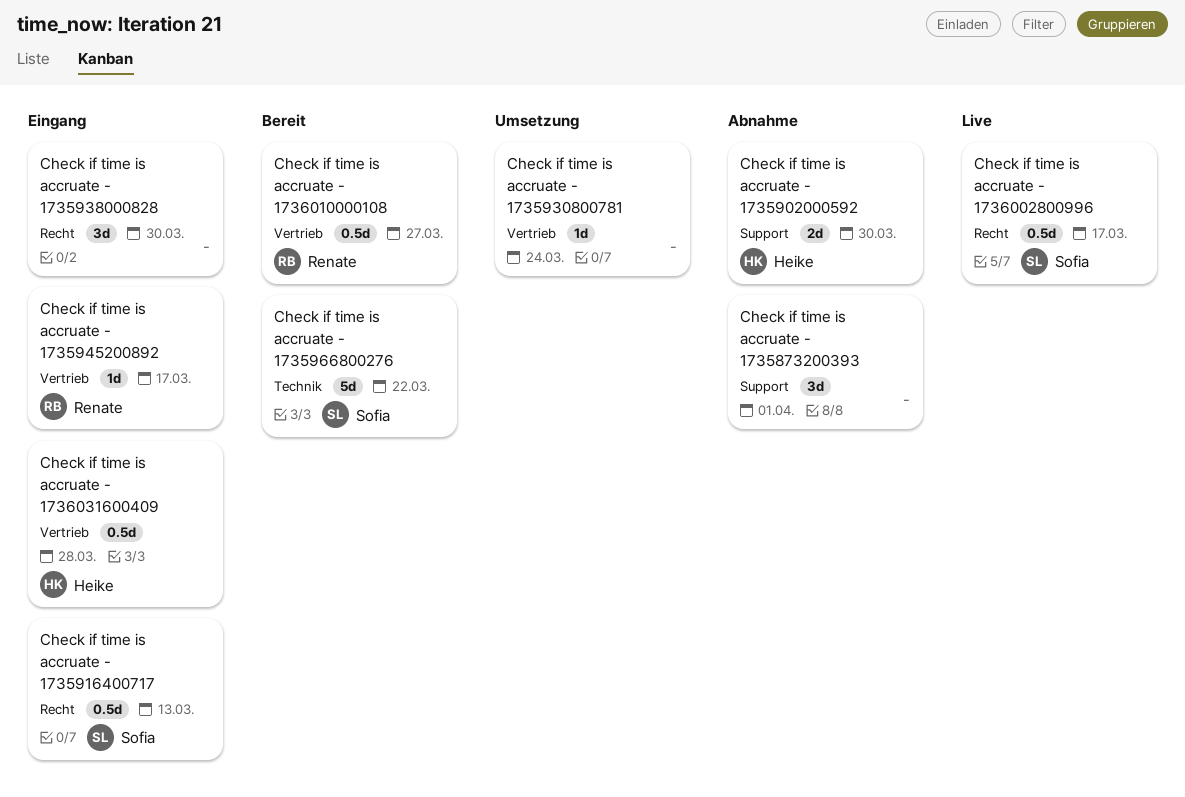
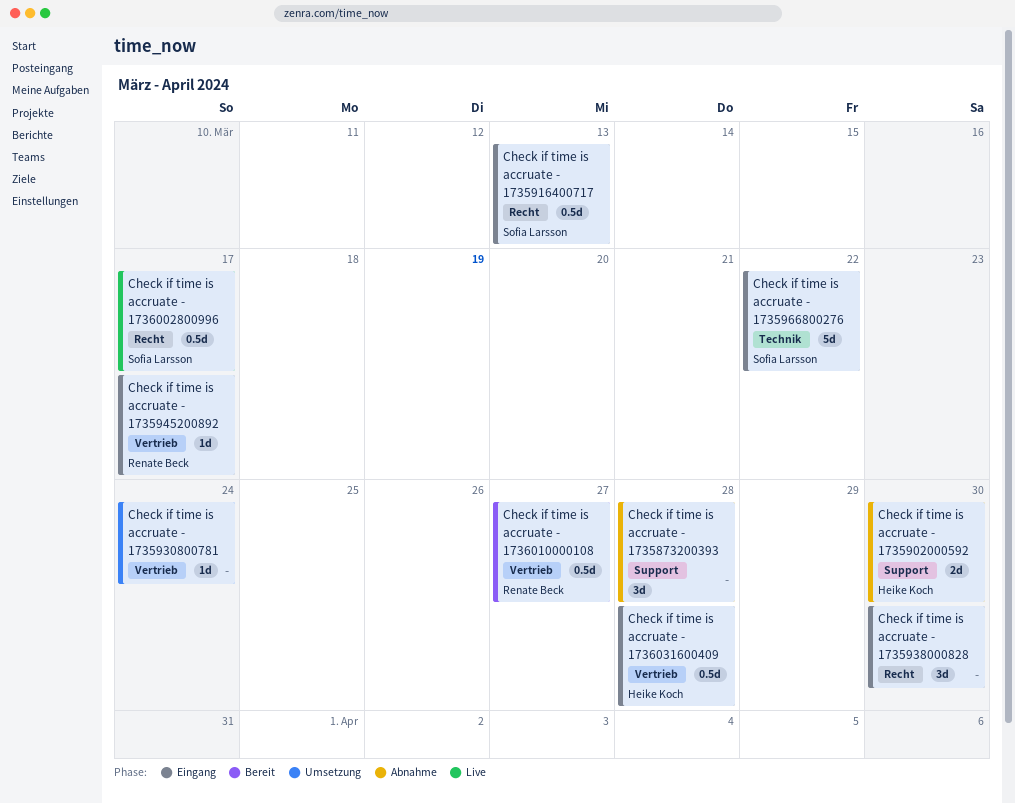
Check if time is accruate - 1735873200393, due: Apr 1 -> Mar 28
Check if time is accruate - 1735966800276, status: Bereit -> Eingang

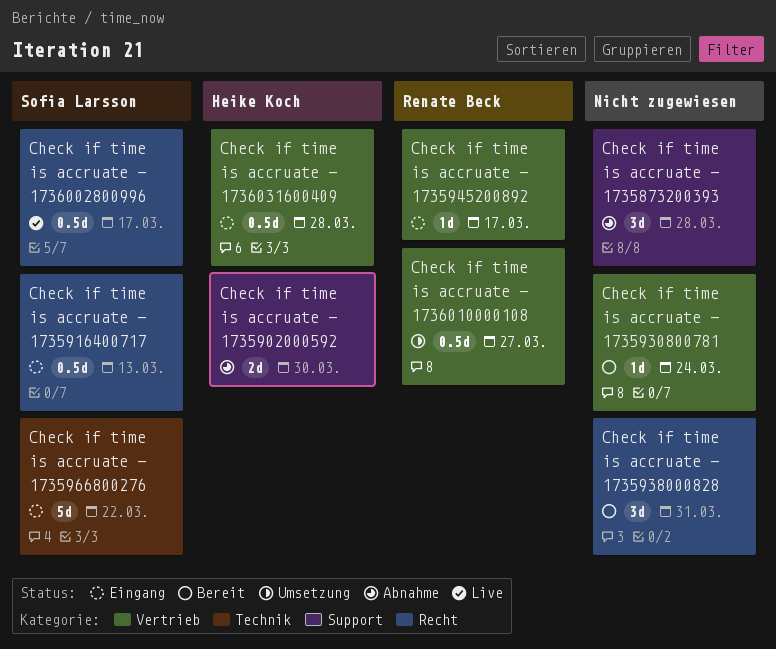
Check if time is accruate - 1735930800781, status: Umsetzung -> Bereit
Check if time is accruate - 1735938000828, status: Eingang -> Bereit
Check if time is accruate - 1735938000828, due: Mar 30 -> Mar 31
Check if time is accruate - 1736010000108, status: Bereit -> Umsetzung

